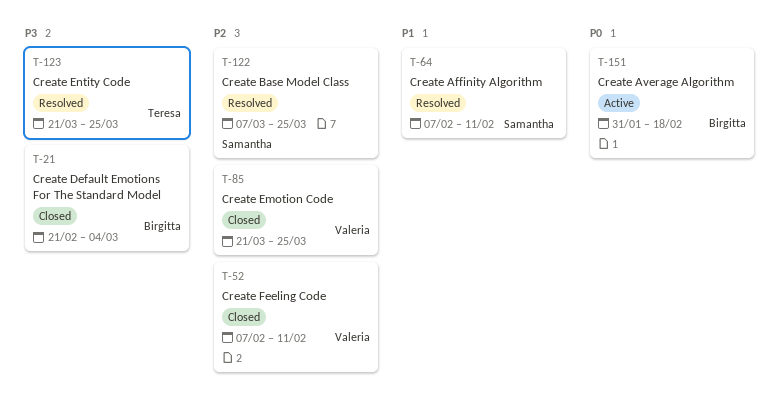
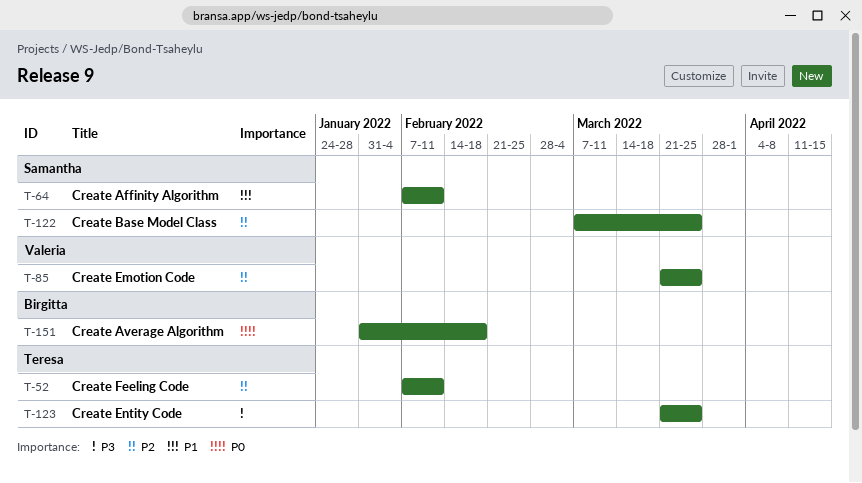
T-21: present -> none
T-52, owner: Valeria -> Teresa

